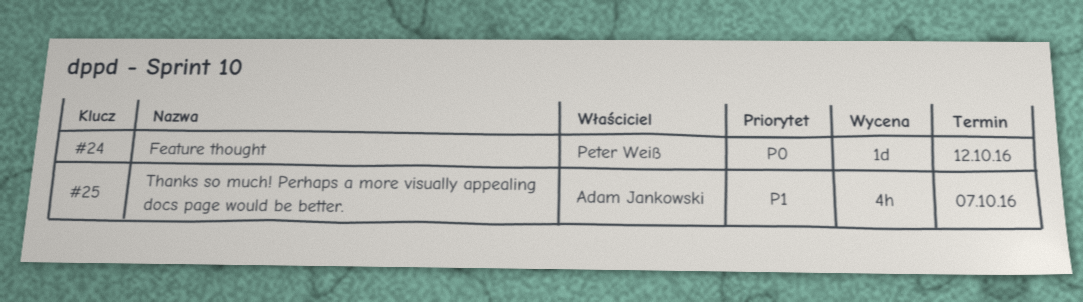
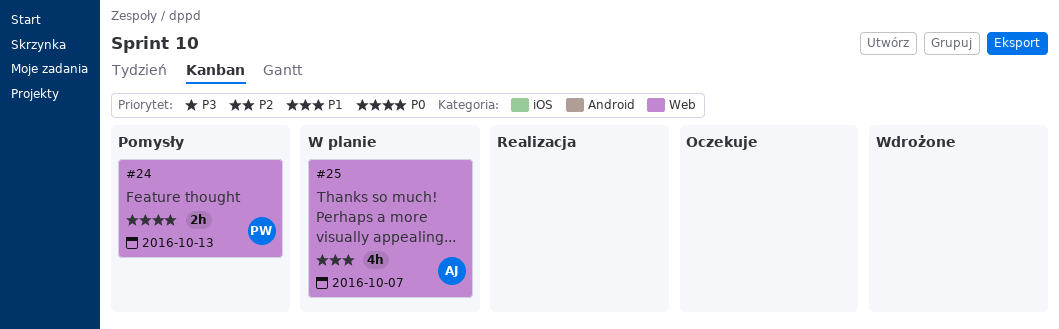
#24, estimate: 1d -> 2h
#24, due: Oct 12 -> Oct 13

